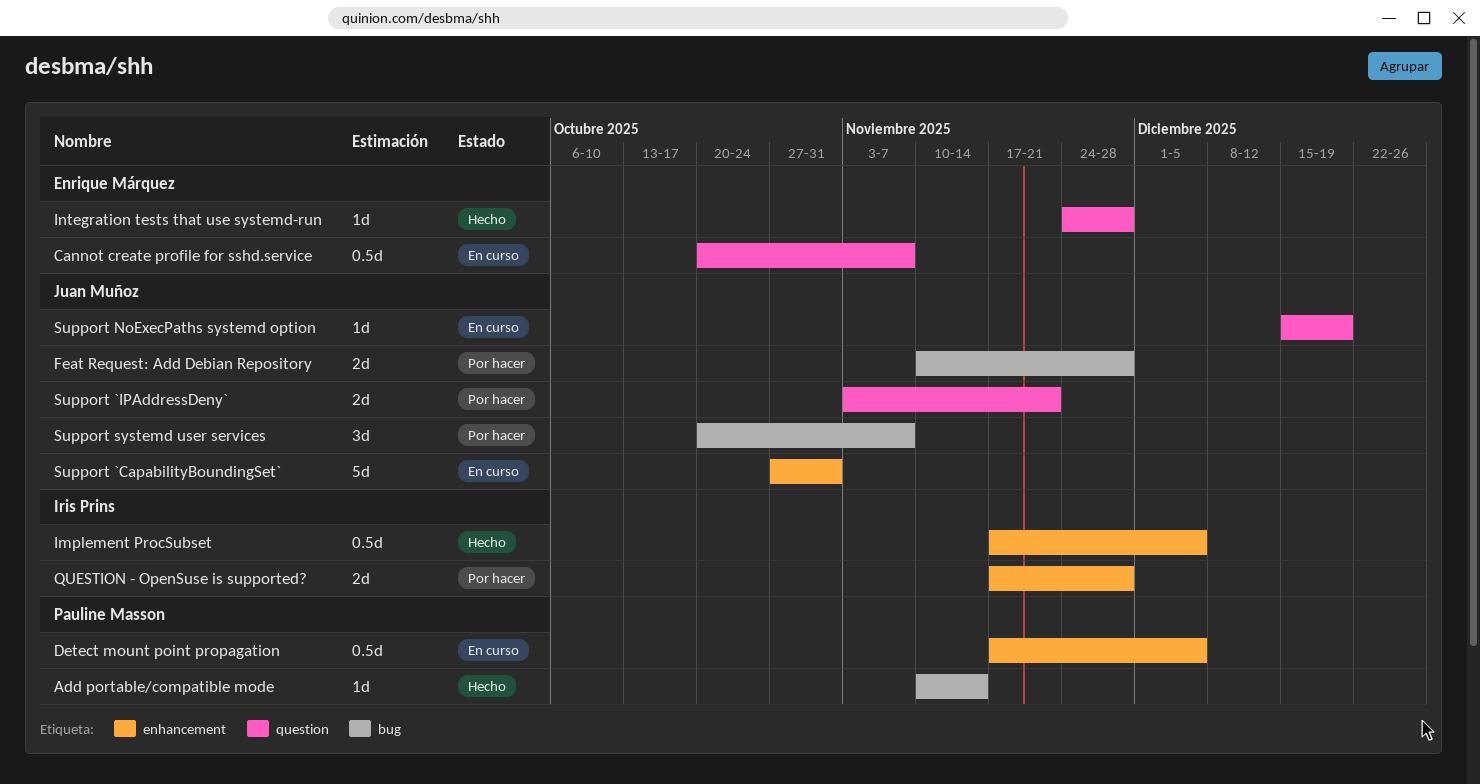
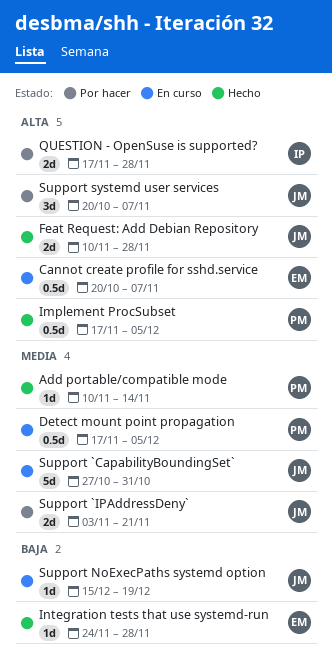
Feat Request: Add Debian Repository, status: Por hacer -> Hecho
Implement ProcSubset, owner: Iris Prins -> Pauline Masson

